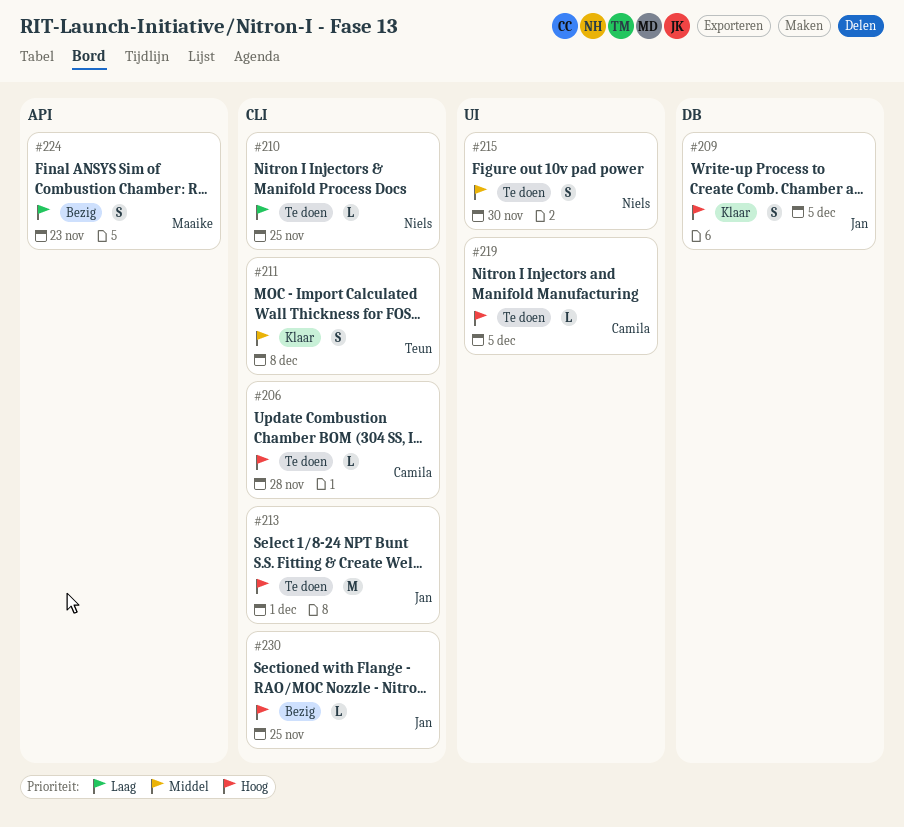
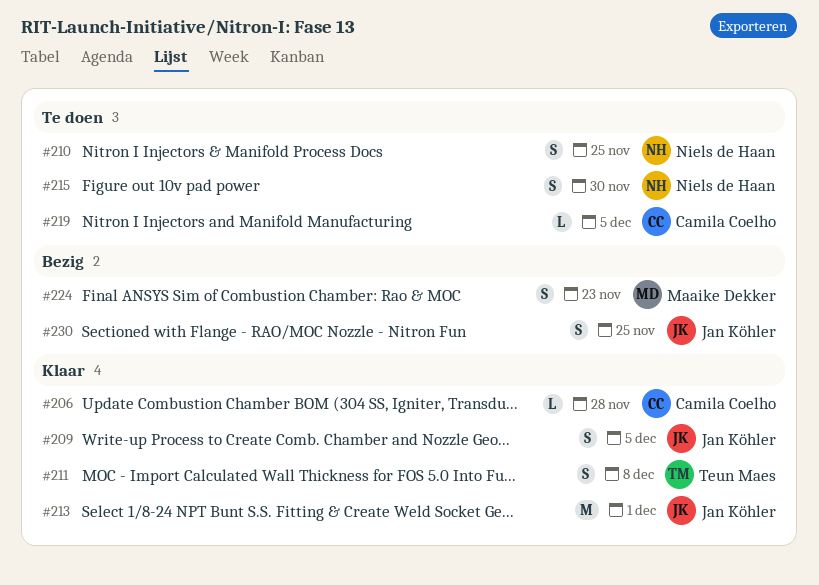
#206, status: Te doen -> Klaar
#210, estimate: L -> S
#213, status: Te doen -> Klaar
#230, estimate: L -> S

